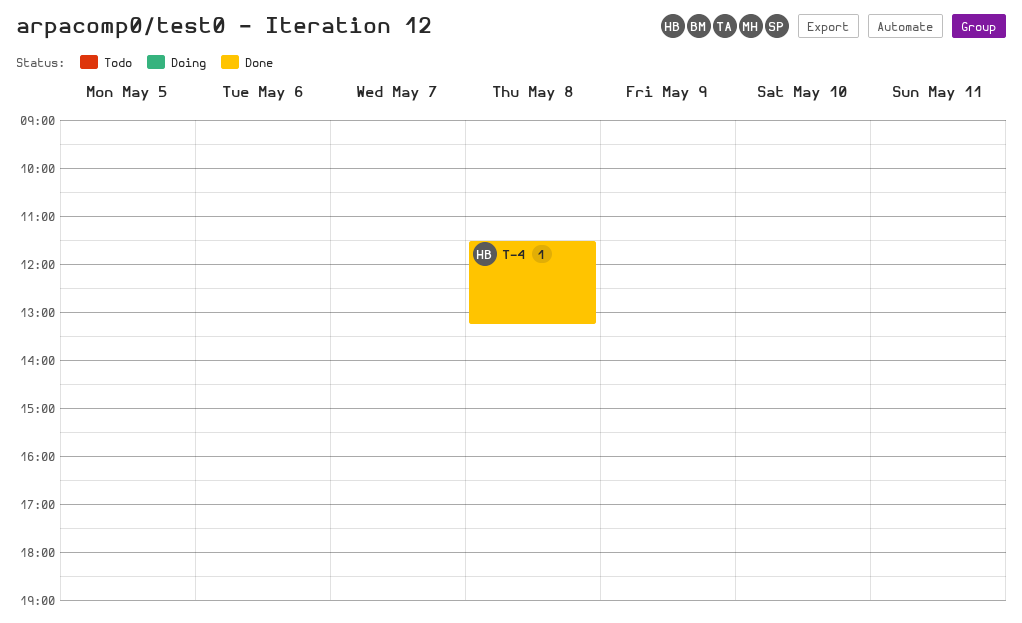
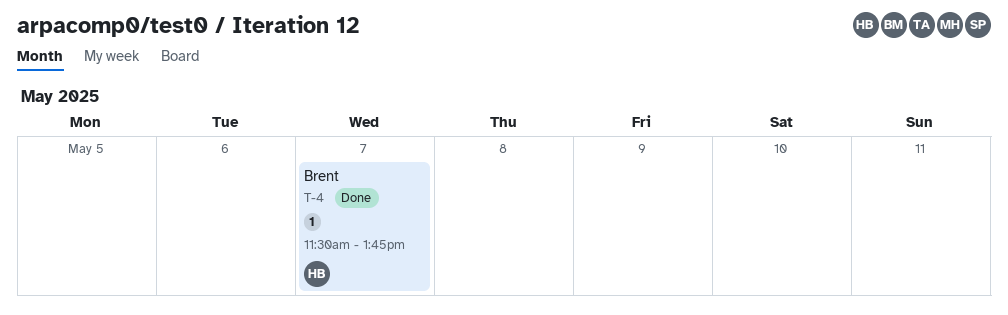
T-4, day: May 8 -> May 7
T-4, ends: 13:15 -> 13:45

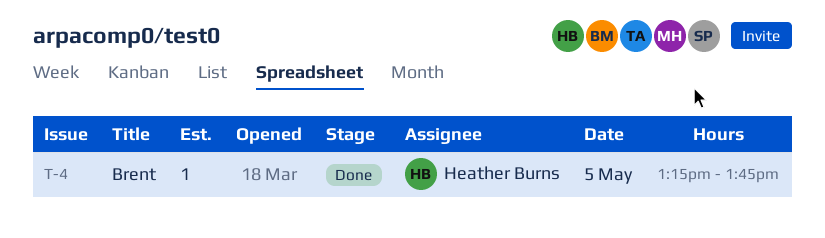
T-4, day: May 7 -> May 5
T-4, begins: 11:30 -> 13:15

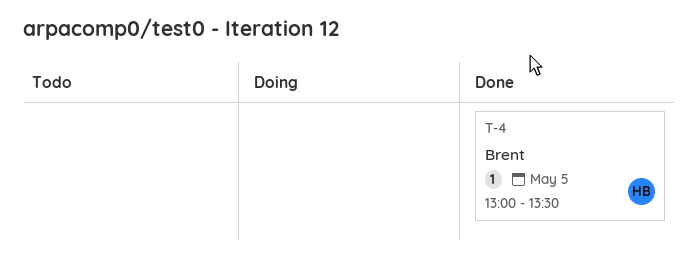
T-4, begins: 13:15 -> 13:00
T-4, ends: 13:45 -> 13:30

